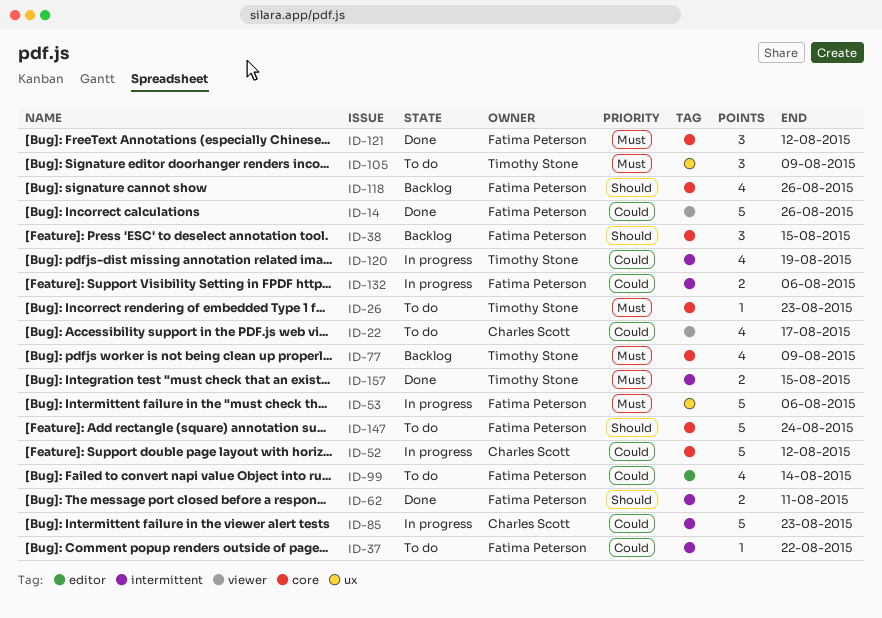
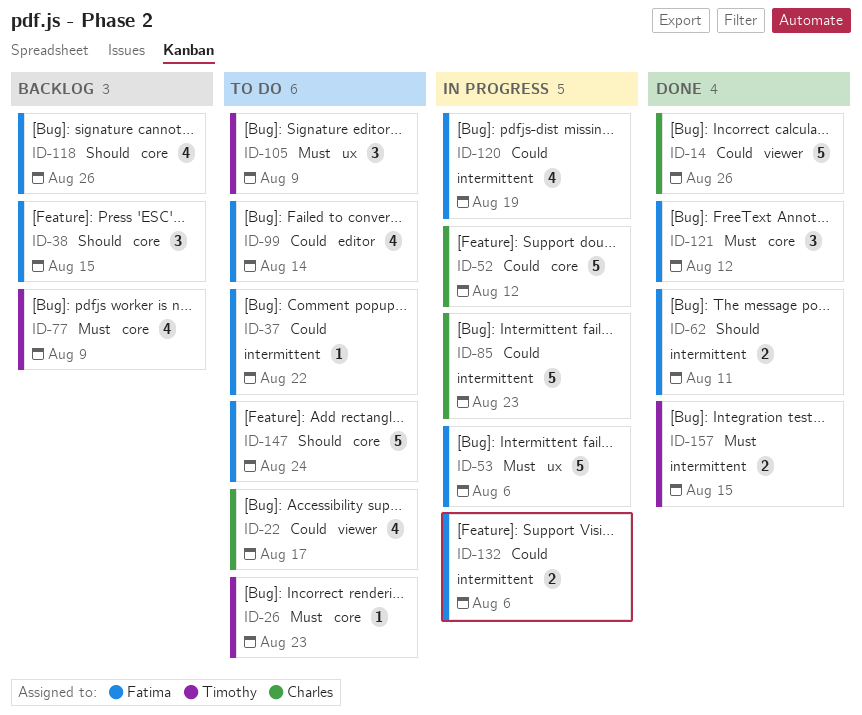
ID-14, owner: Fatima Peterson -> Charles Scott
ID-120, owner: Timothy Stone -> Fatima Peterson

